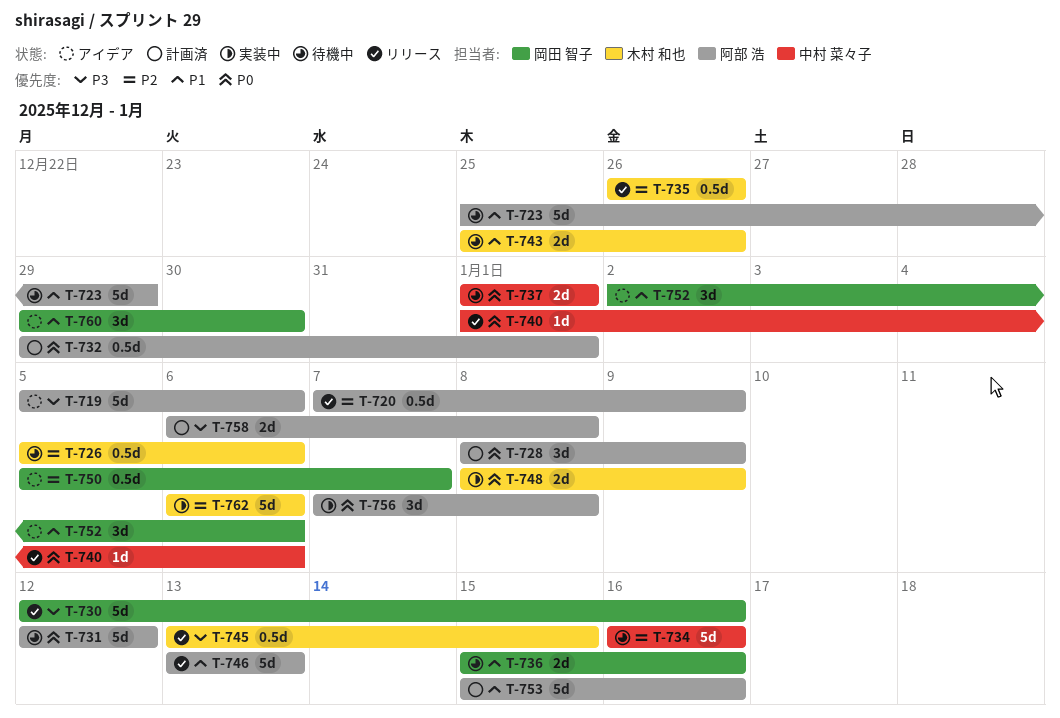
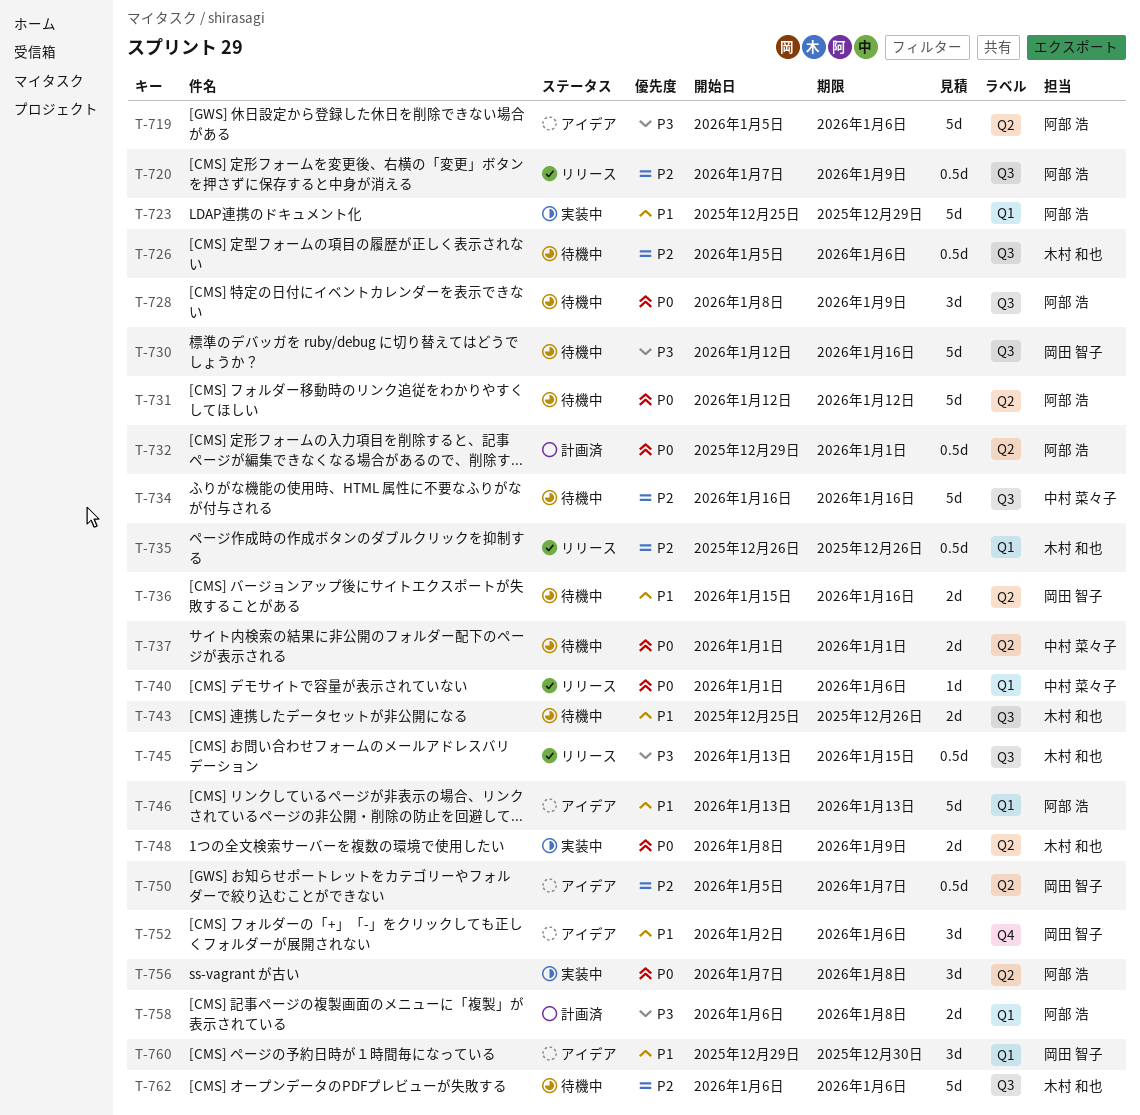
T-723, status: 待機中 -> 実装中
T-728, status: 計画済 -> 待機中
T-730, status: リリース -> 待機中
T-746, status: リリース -> アイデア
T-753: present -> none
T-762, status: 実装中 -> 待機中

